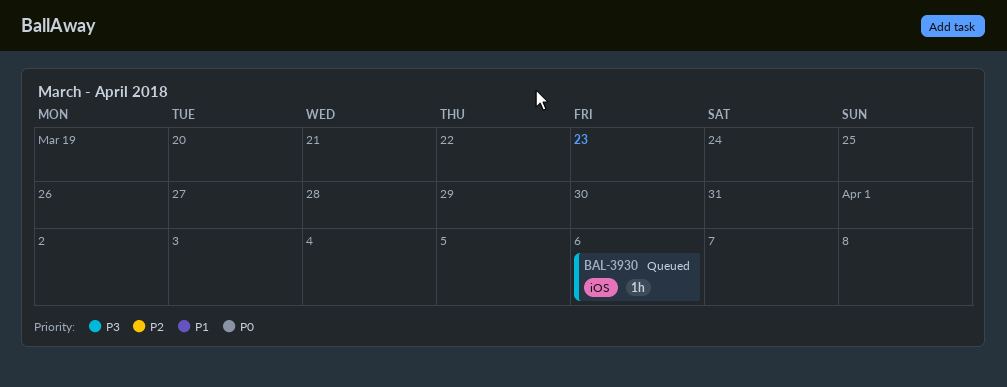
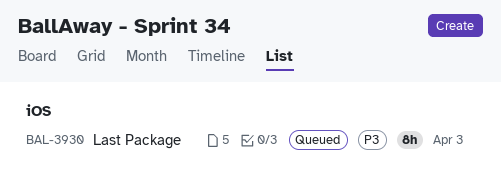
BAL-3930, estimate: 1h -> 8h
BAL-3930, due: Apr 6 -> Apr 3

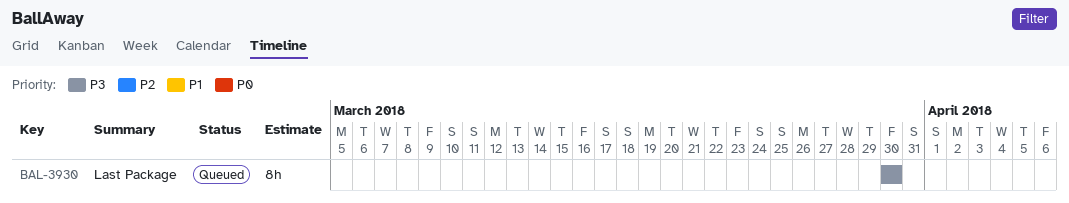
BAL-3930, due: Apr 3 -> Mar 30

